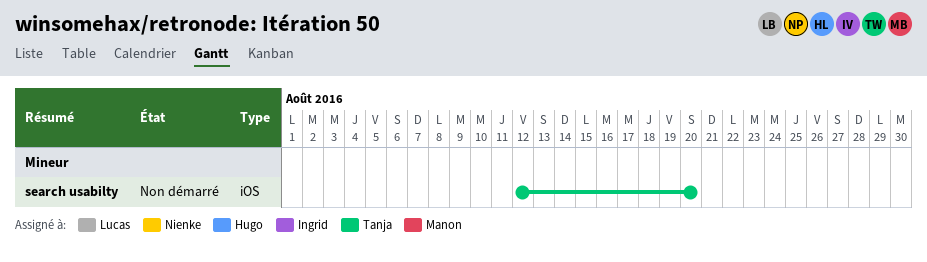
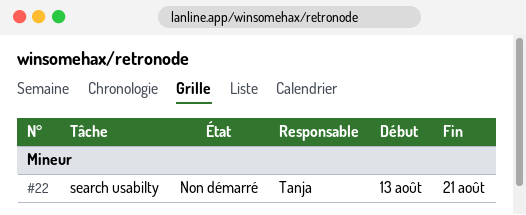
search usabilty, start: Aug 12 -> Aug 13
search usabilty, due: Aug 20 -> Aug 21

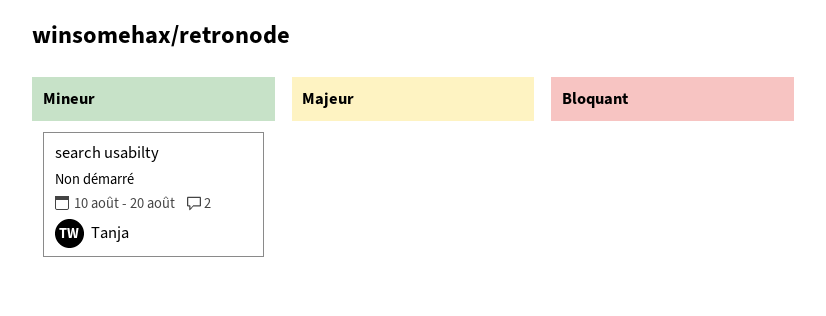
search usabilty, start: Aug 13 -> Aug 10
search usabilty, due: Aug 21 -> Aug 20

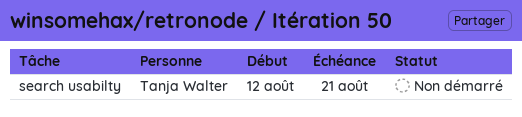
search usabilty, start: Aug 10 -> Aug 12
search usabilty, due: Aug 20 -> Aug 21

